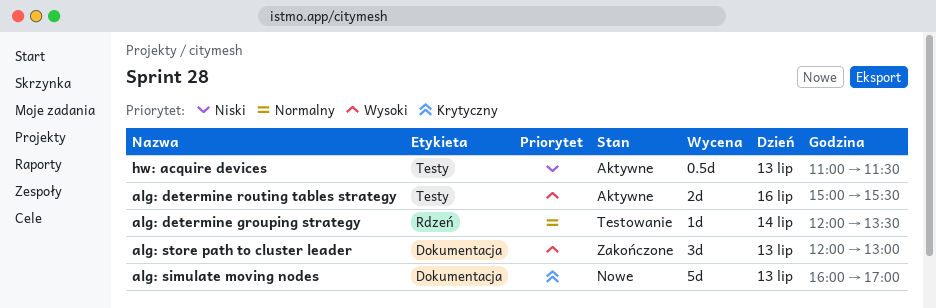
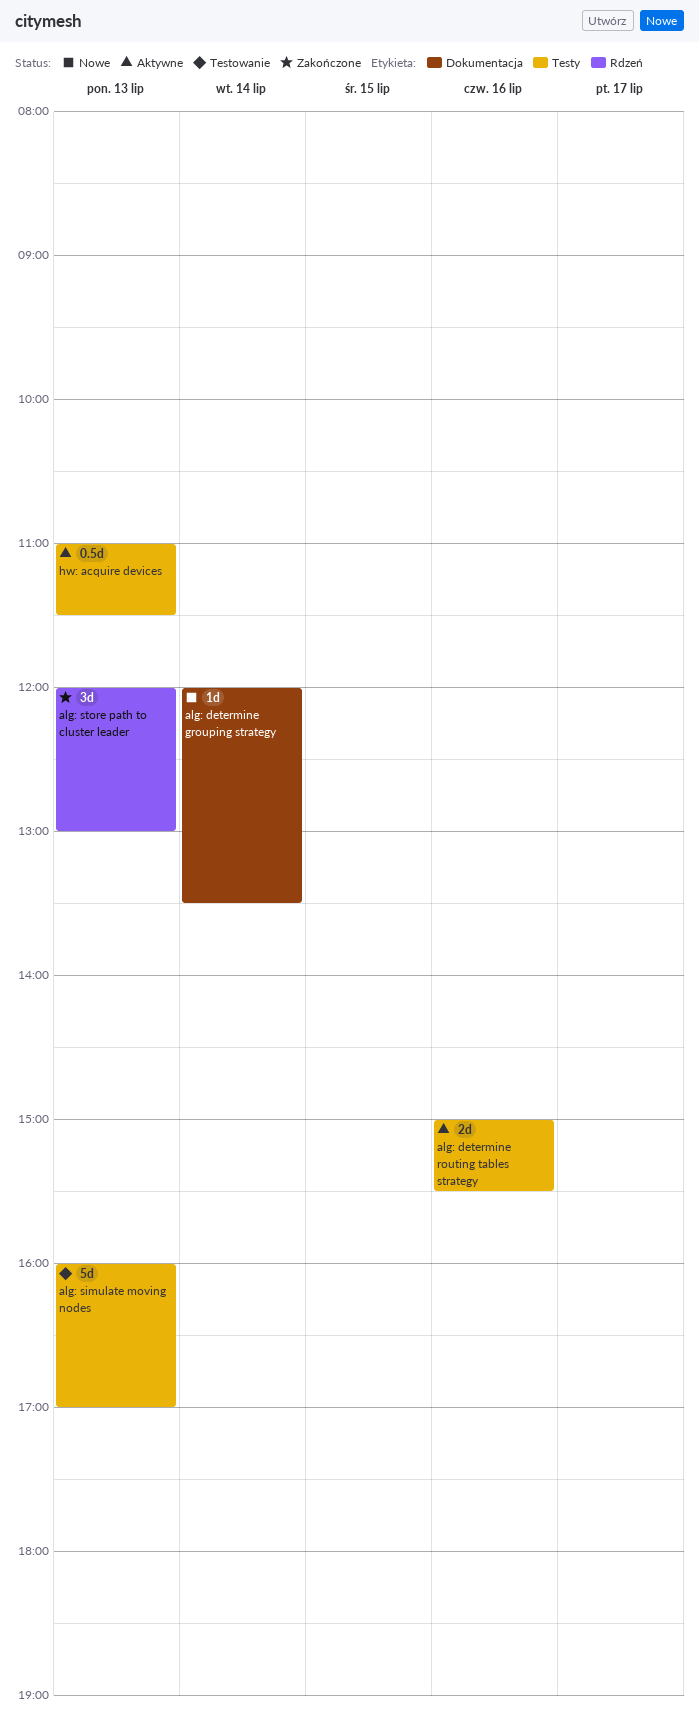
alg: determine grouping strategy, status: Testowanie -> Nowe
alg: determine grouping strategy, label: Rdzeń -> Dokumentacja
alg: simulate moving nodes, status: Nowe -> Testowanie
alg: simulate moving nodes, label: Dokumentacja -> Testy
alg: store path to cluster leader, label: Dokumentacja -> Rdzeń

